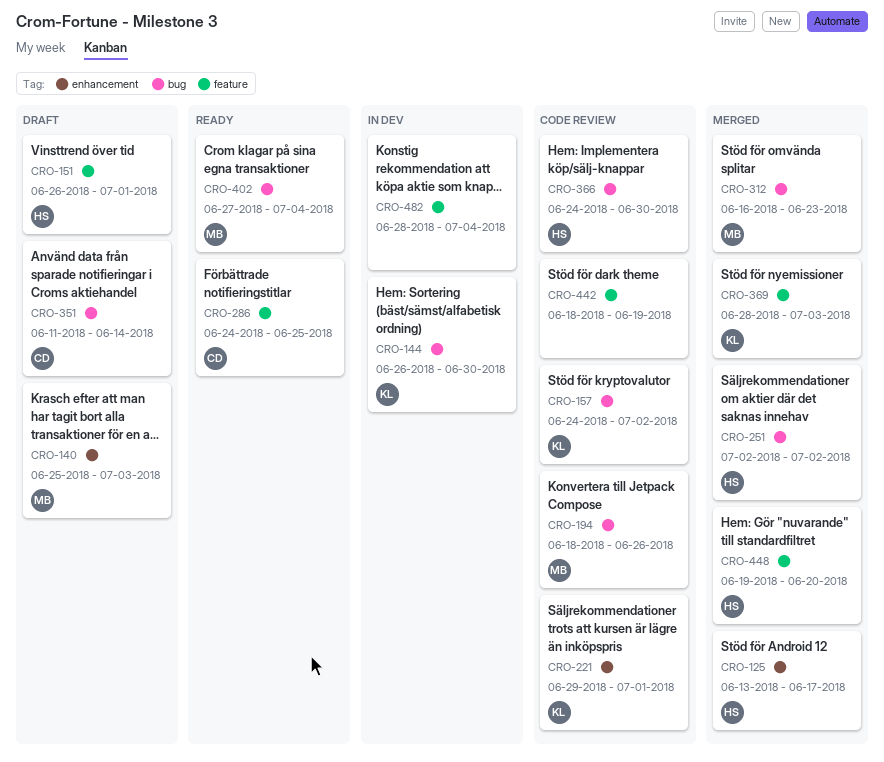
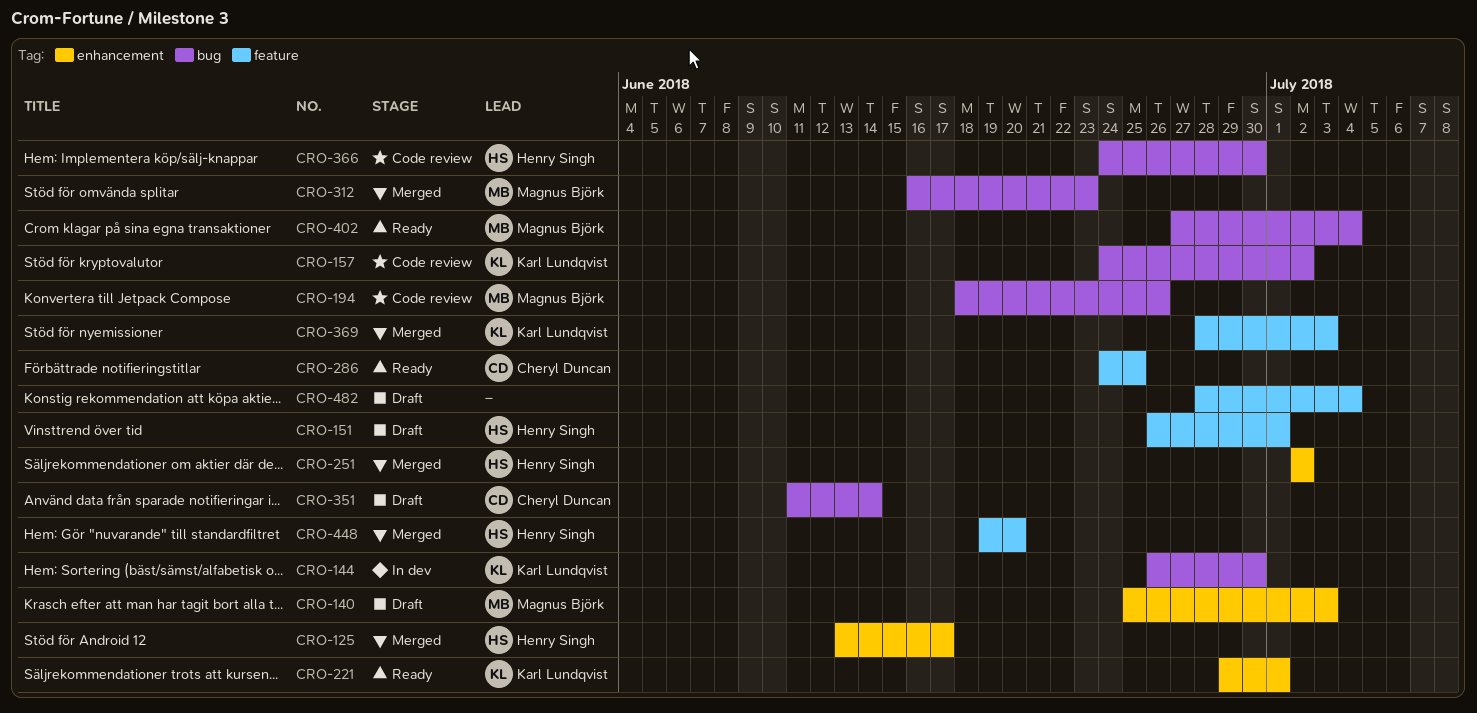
CRO-221, status: Code review -> Ready
CRO-251, label: bug -> enhancement
CRO-442: present -> none
CRO-482, status: In dev -> Draft

